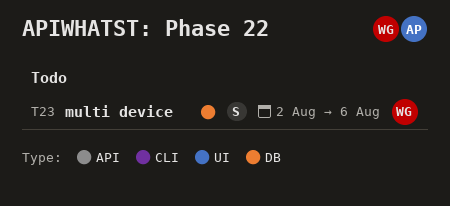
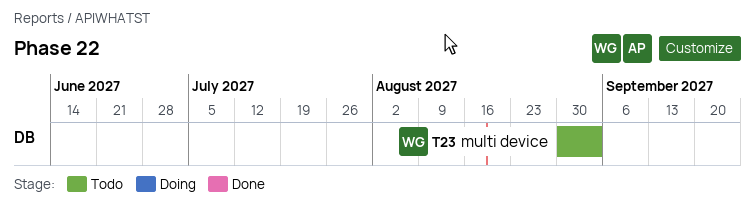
T23, start: Aug 2 -> Aug 30
T23, due: Aug 6 -> Sep 3

